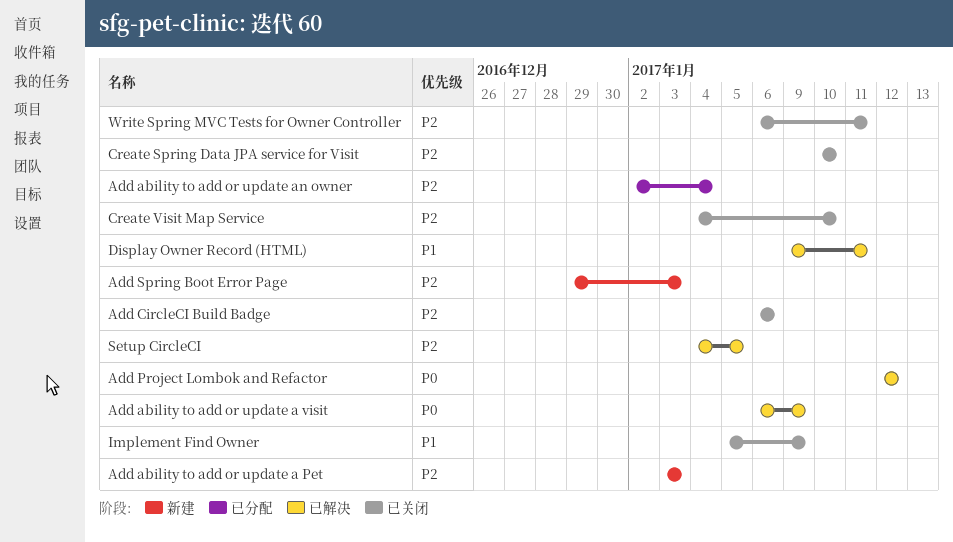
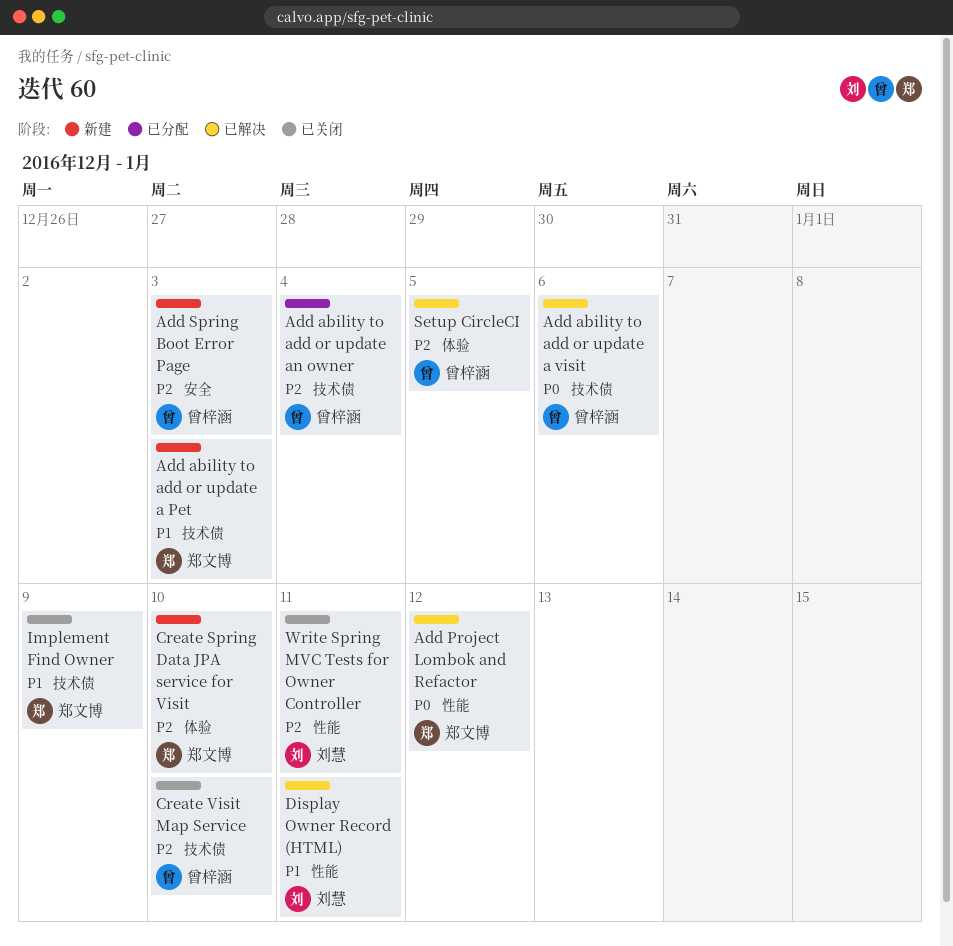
Add ability to add or update a Pet, priority: P2 -> P1
Add ability to add or update a visit, due: Jan 9 -> Jan 6
Add CircleCI Build Badge: present -> none
Create Spring Data JPA service for Visit, status: 已关闭 -> 新建

